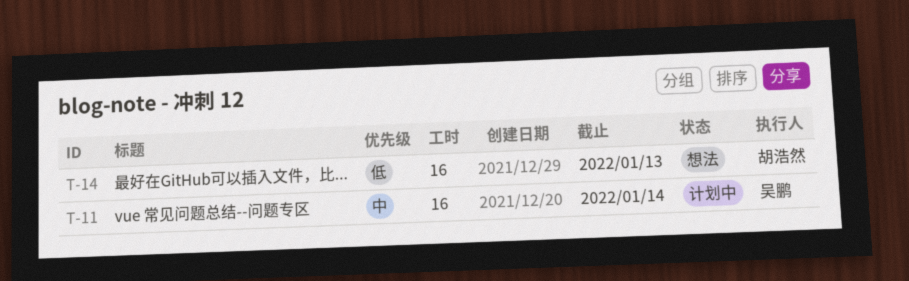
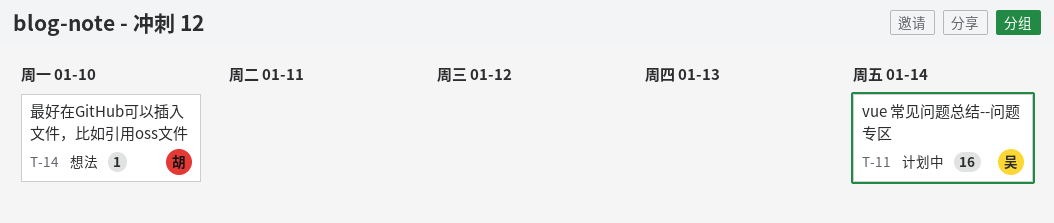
T-14, estimate: 16 -> 1
T-14, due: Jan 13 -> Jan 10

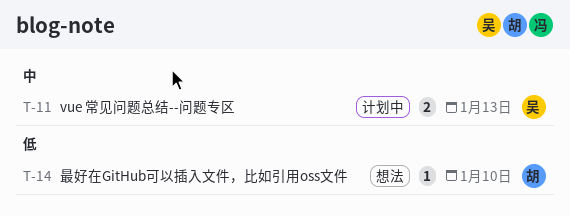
T-11, estimate: 16 -> 2
T-11, due: Jan 14 -> Jan 13

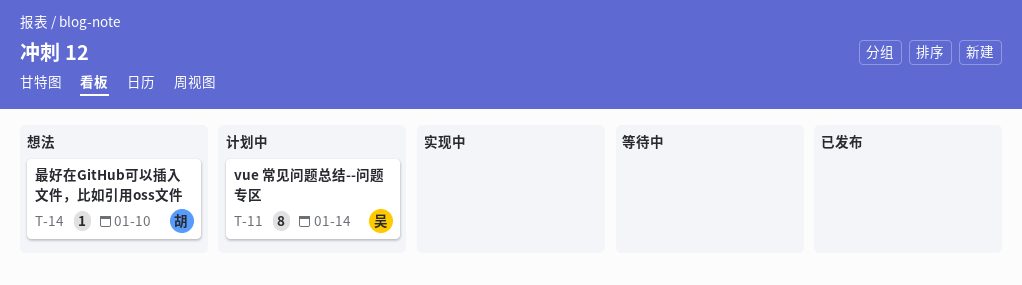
T-11, estimate: 2 -> 8
T-11, due: Jan 13 -> Jan 14

